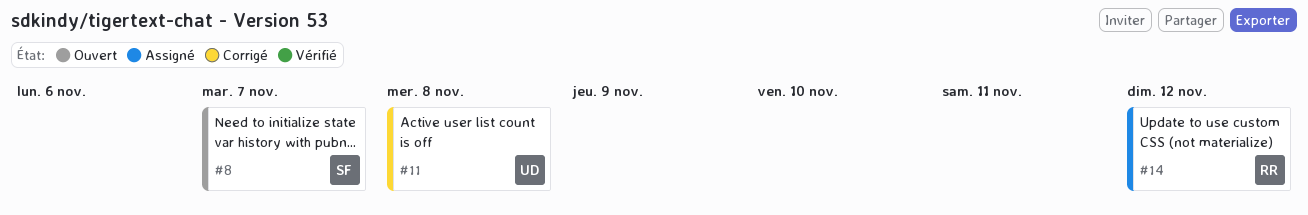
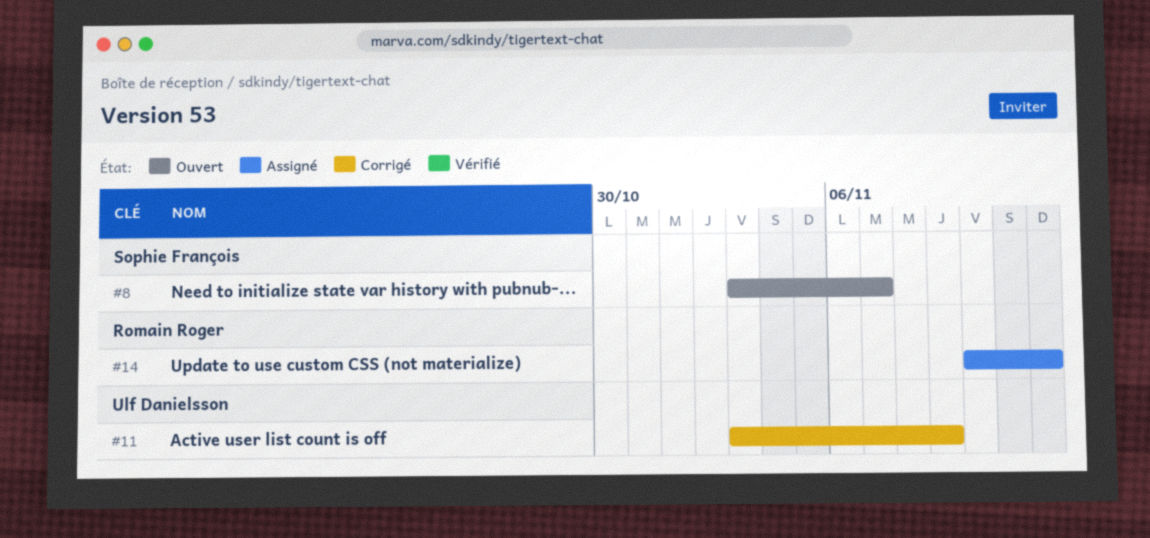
#11, due: Nov 8 -> Nov 9

